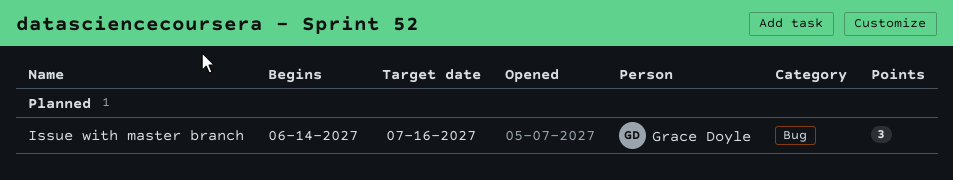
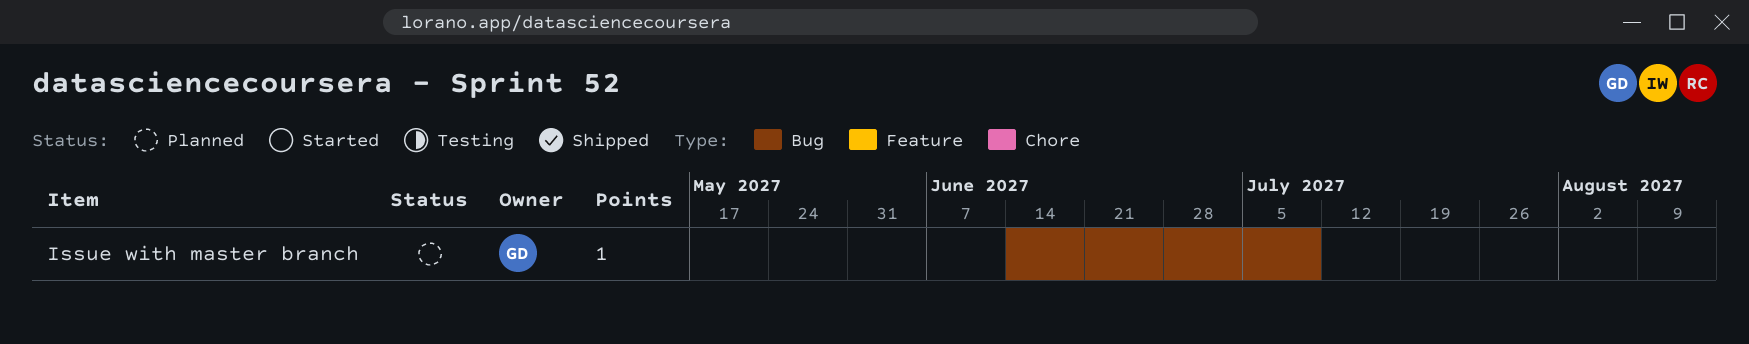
Issue with master branch, estimate: 3 -> 1
Issue with master branch, due: Jul 16 -> Jul 9

